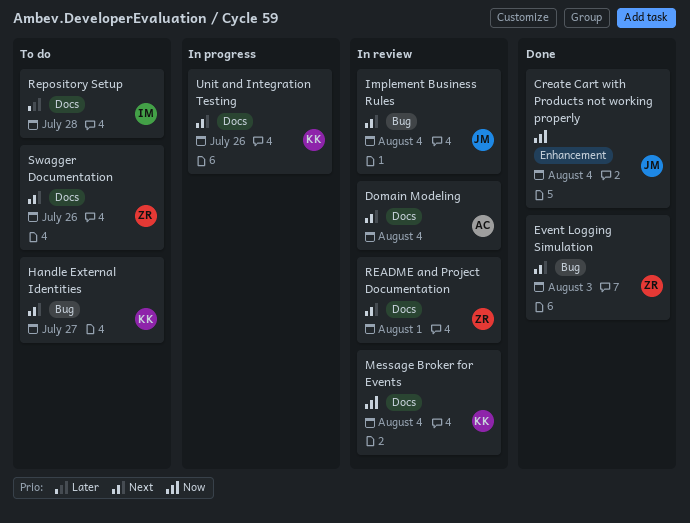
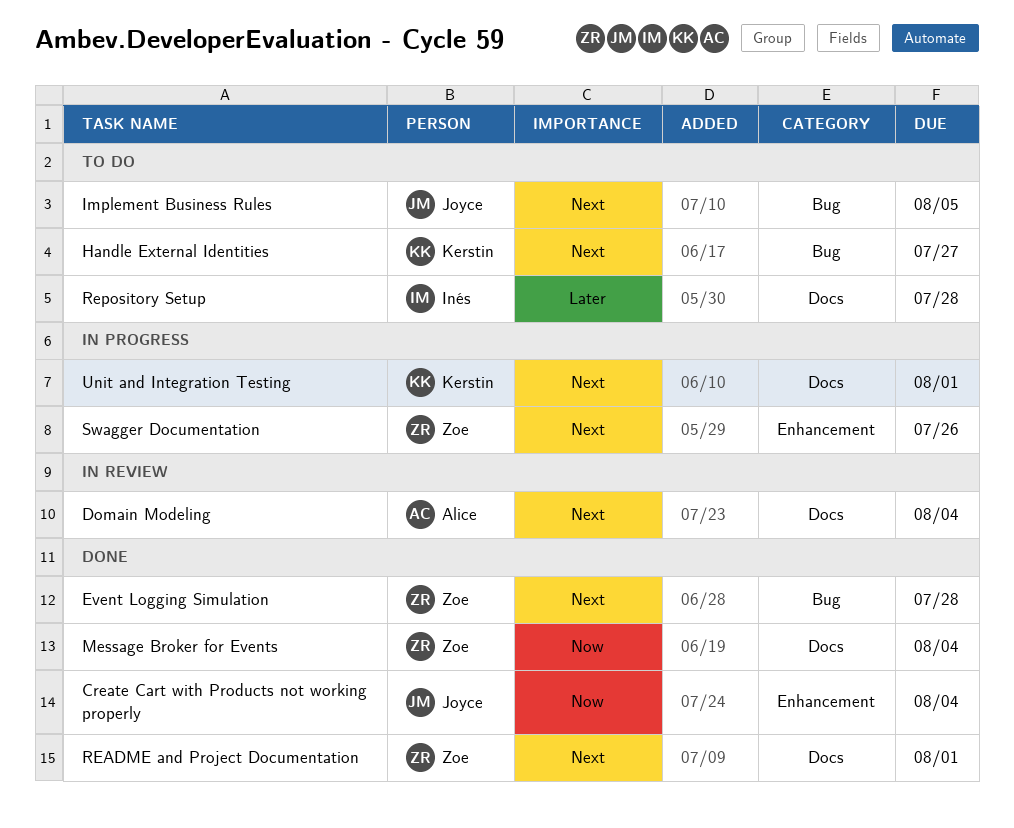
Event Logging Simulation, due: Aug 3 -> Jul 28
Implement Business Rules, status: In review -> To do
Implement Business Rules, due: Aug 4 -> Aug 5
Message Broker for Events, status: In review -> Done
Message Broker for Events, owner: Kerstin -> Zoe
README and Project Documentation, status: In review -> Done
Swagger Documentation, status: To do -> In progress
Swagger Documentation, label: Docs -> Enhancement
Unit and Integration Testing, due: Jul 26 -> Aug 1

